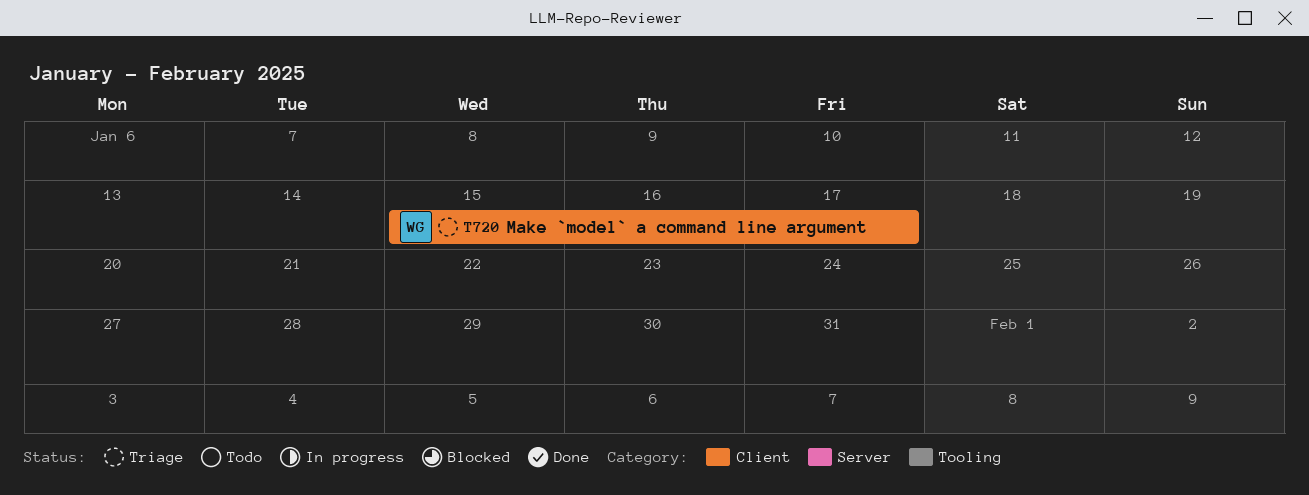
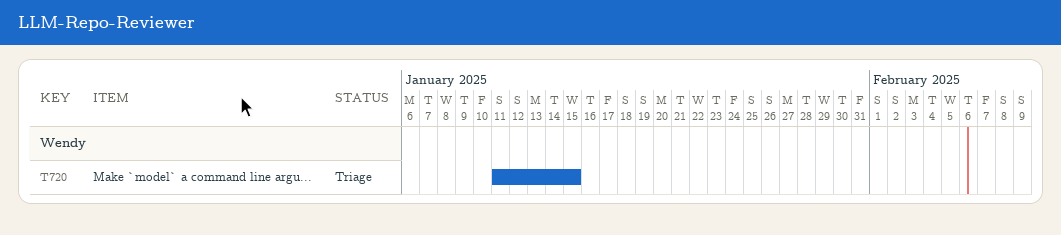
T720, start: Jan 15 -> Jan 11
T720, due: Jan 17 -> Jan 15

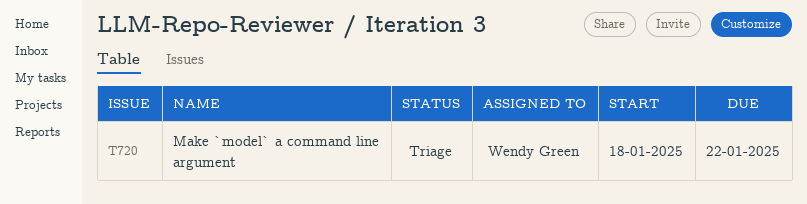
T720, start: Jan 11 -> Jan 18
T720, due: Jan 15 -> Jan 22

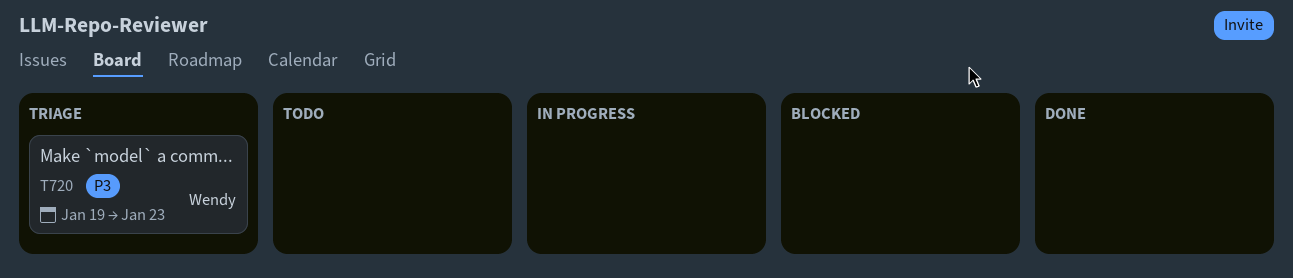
T720, start: Jan 18 -> Jan 19
T720, due: Jan 22 -> Jan 23

